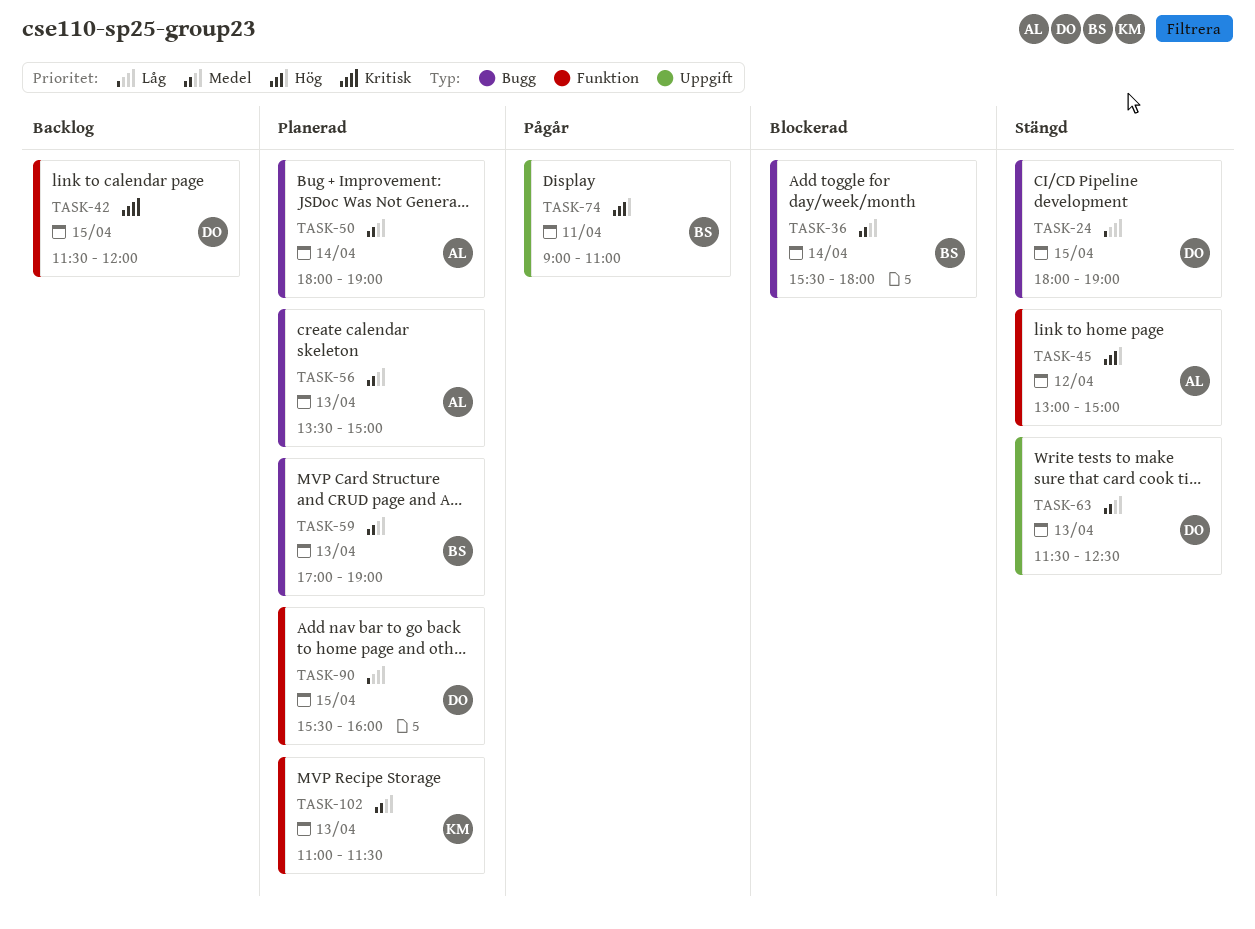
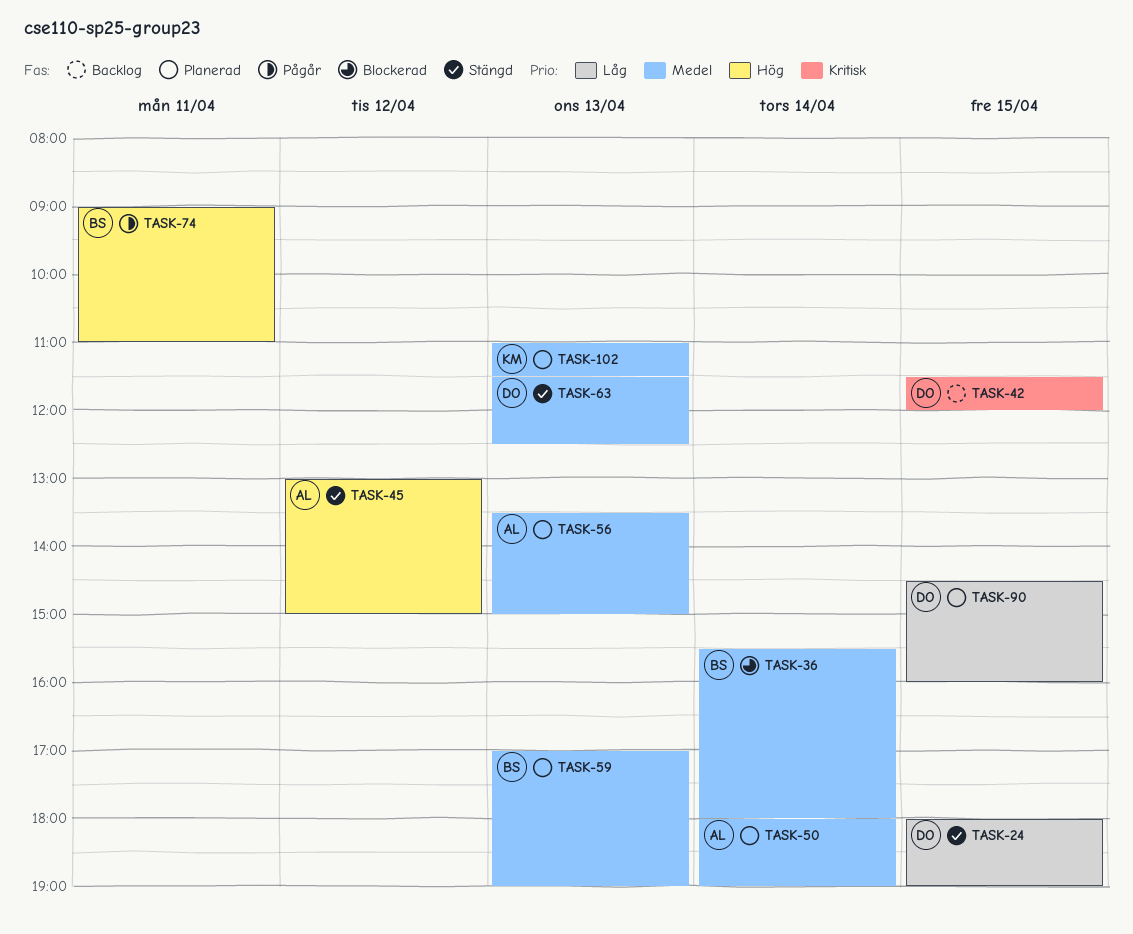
TASK-90, begins: 15:30 -> 14:30

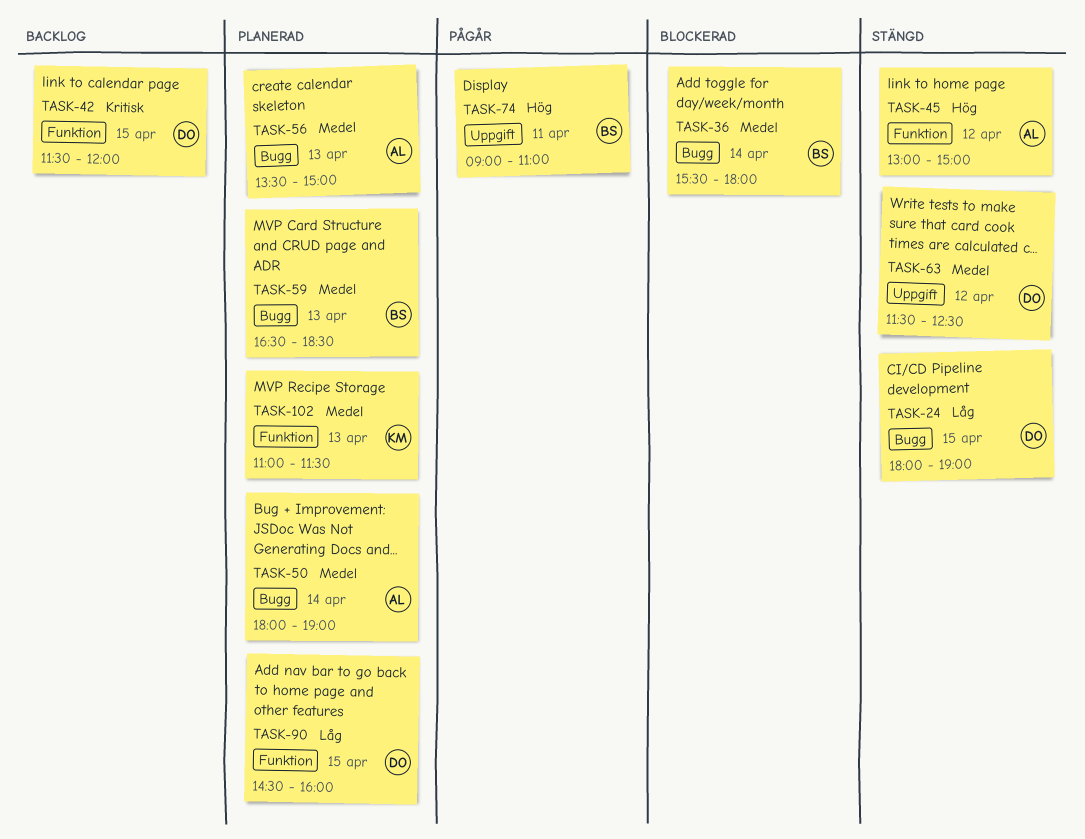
TASK-59, begins: 17:00 -> 16:30
TASK-59, ends: 19:00 -> 18:30
TASK-63, day: Apr 13 -> Apr 12

